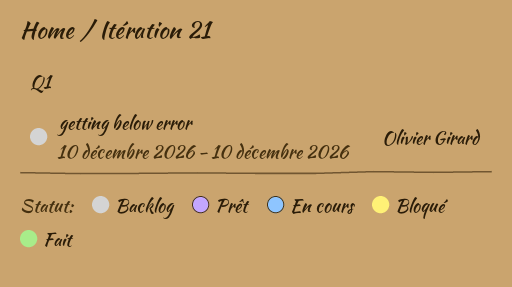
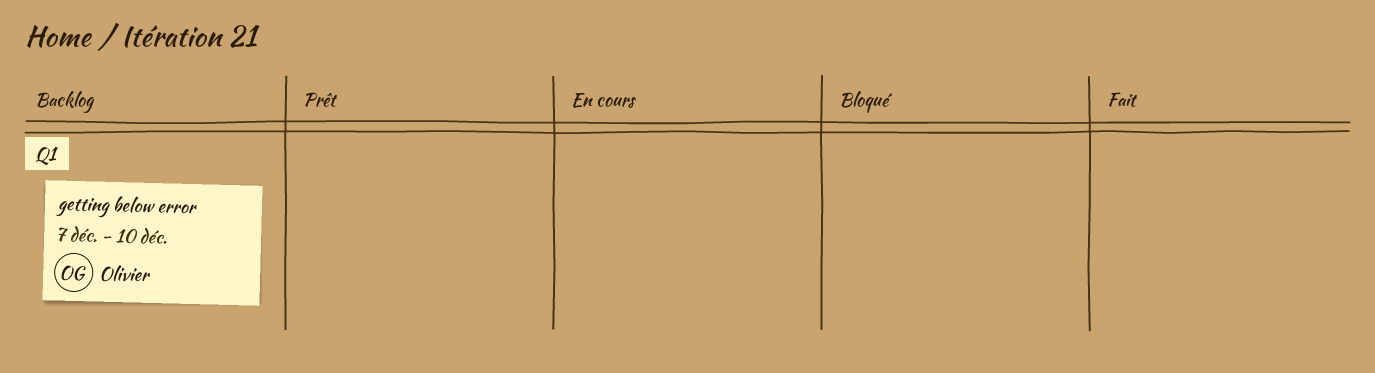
getting below error, start: Dec 10 -> Dec 7

